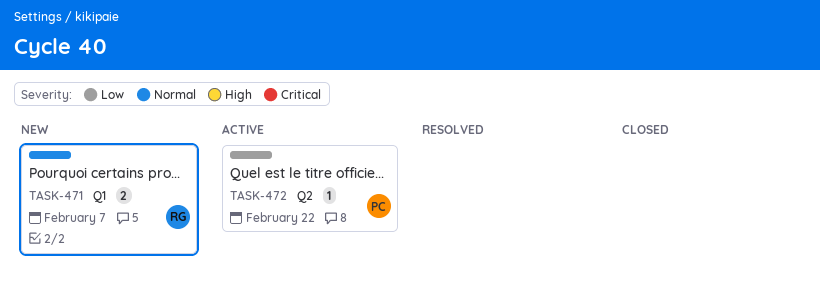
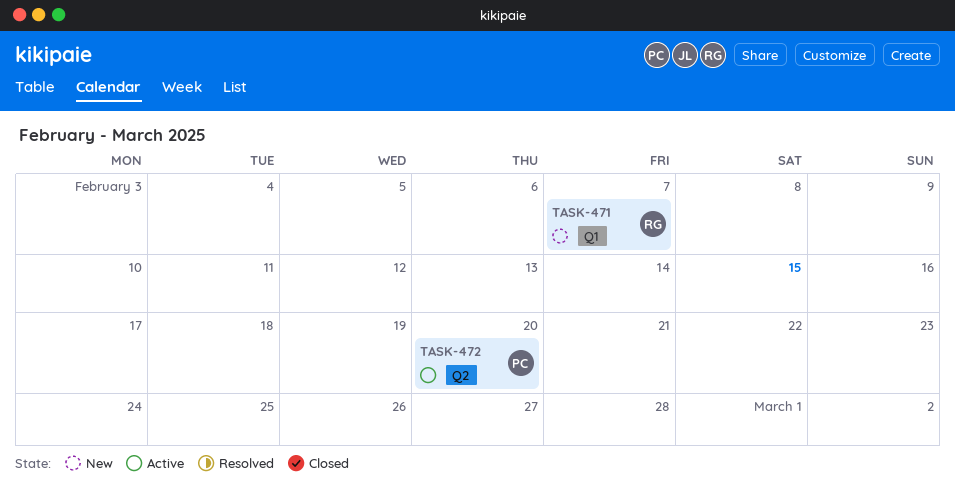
TASK-472, due: Feb 22 -> Feb 20

